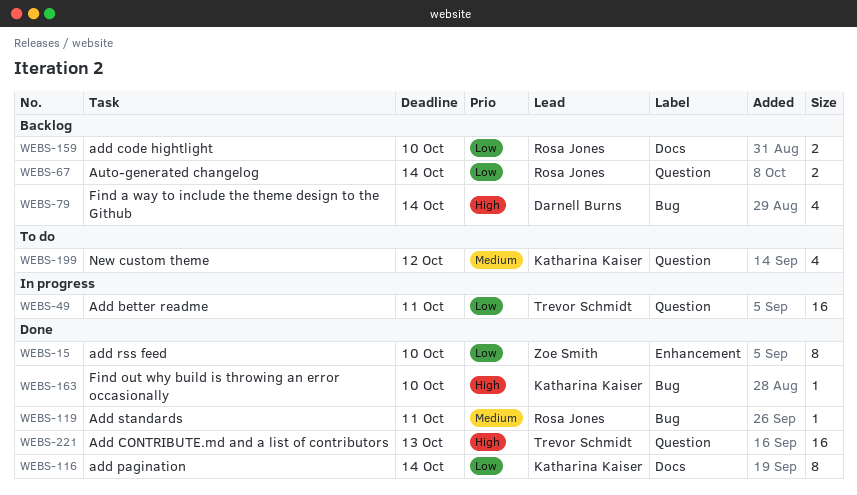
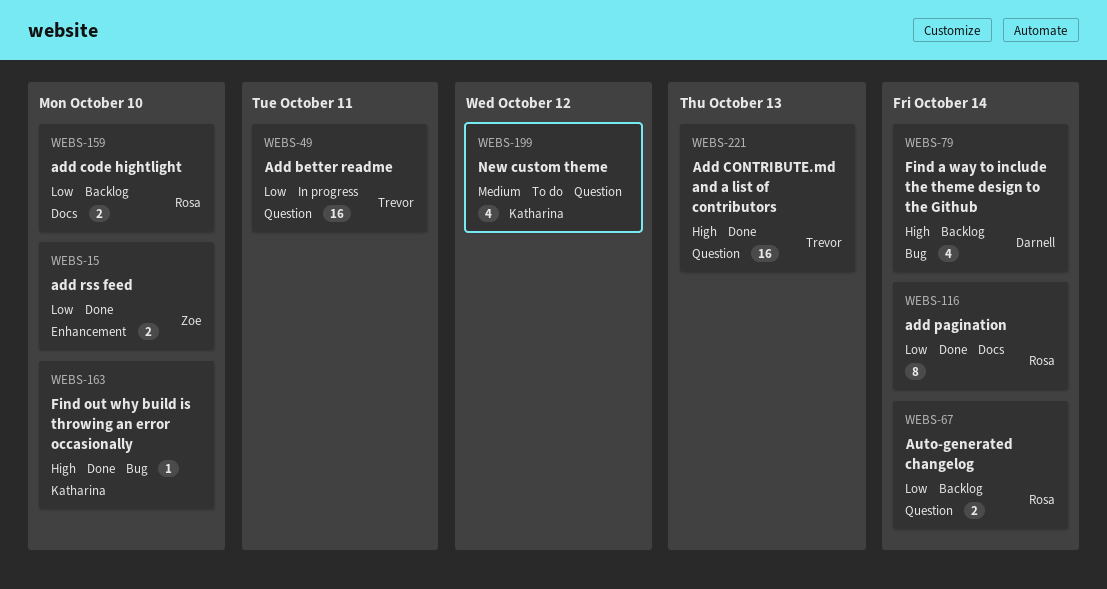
WEBS-15, estimate: 8 -> 2
WEBS-116, owner: Katharina Kaiser -> Rosa Jones
WEBS-119: present -> none

